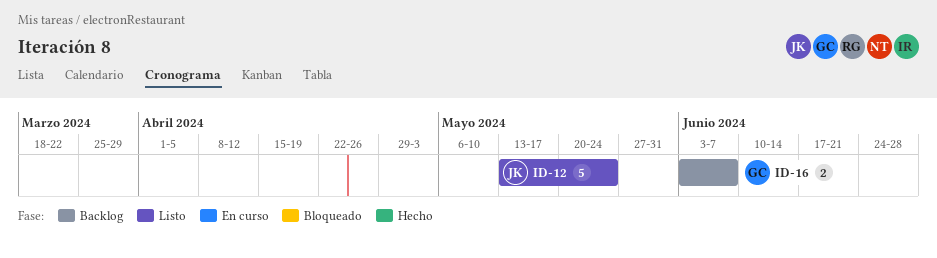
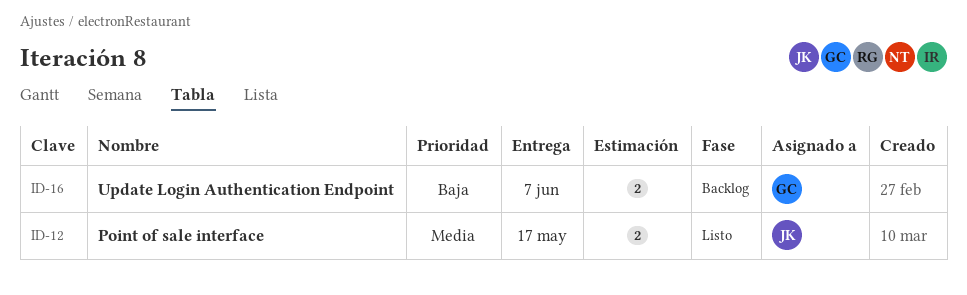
ID-12, estimate: 5 -> 2
ID-12, due: May 24 -> May 17

